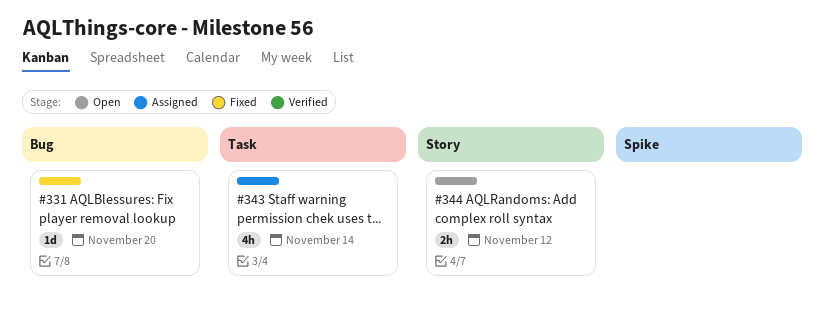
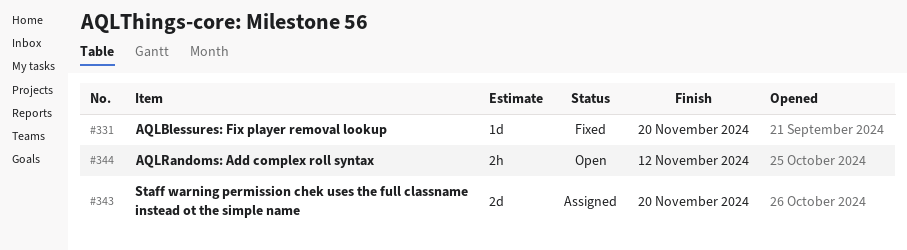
#343, estimate: 4h -> 2d
#343, due: Nov 14 -> Nov 20

